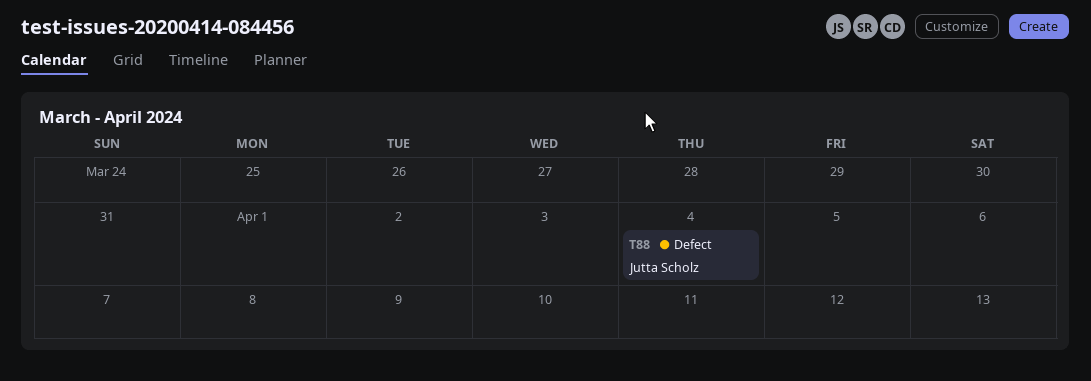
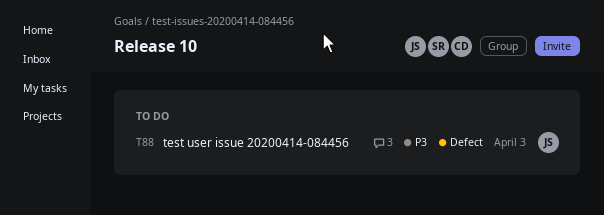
T88, due: Apr 4 -> Apr 3

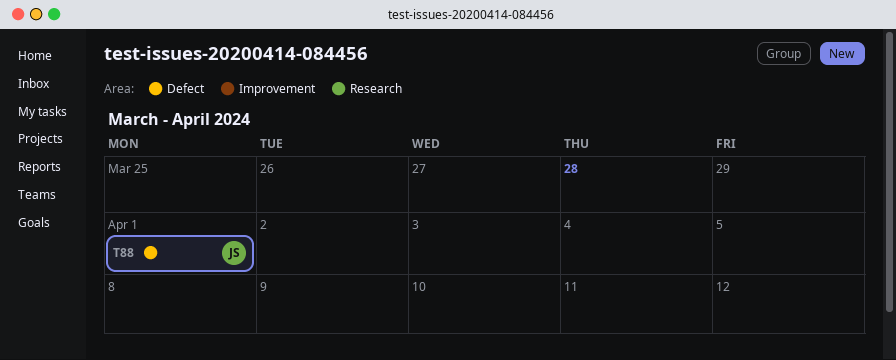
T88, due: Apr 3 -> Apr 1

